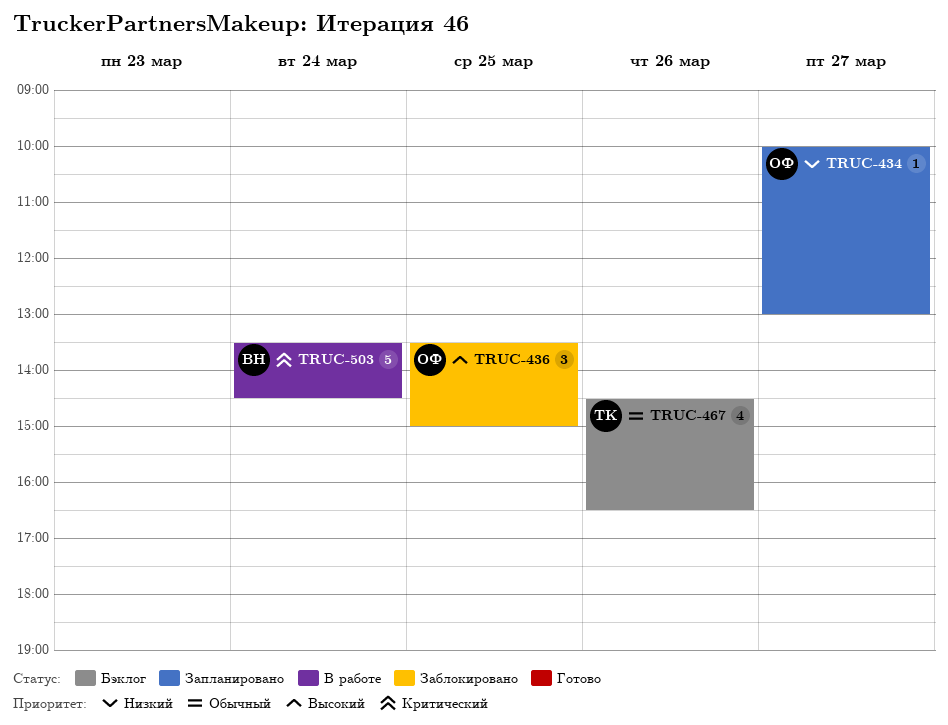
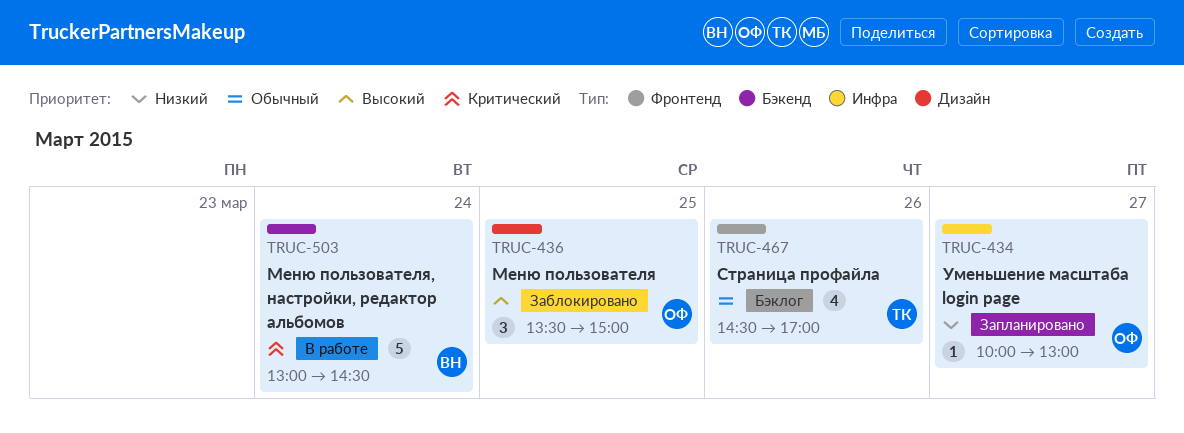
TRUC-467, ends: 16:30 -> 17:00
TRUC-503, begins: 13:30 -> 13:00

